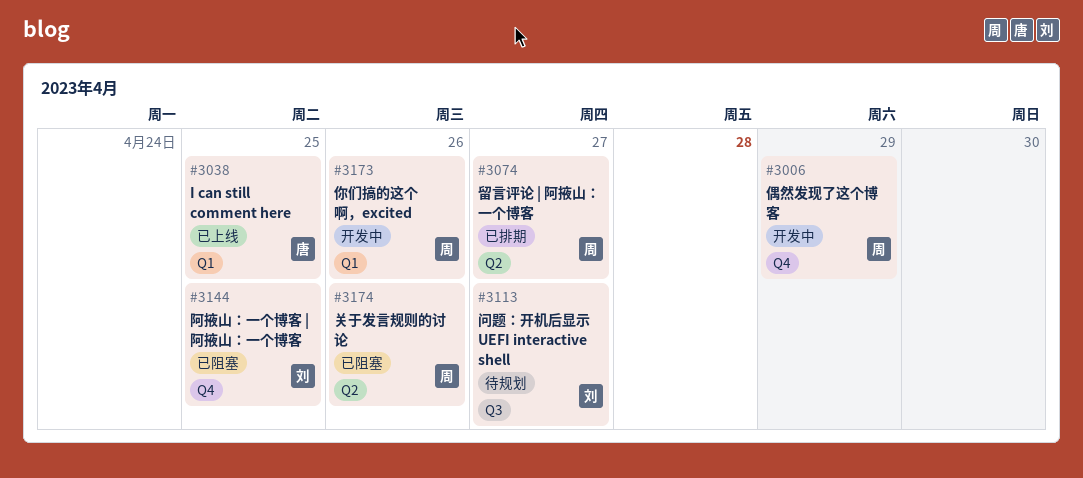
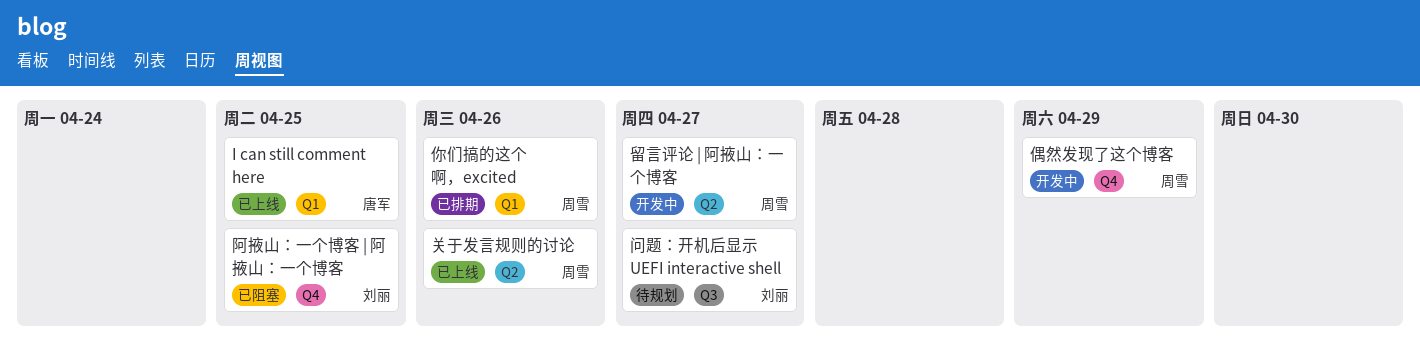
你们搞的这个啊，excited, status: 开发中 -> 已排期
关于发言规则的讨论, status: 已阻塞 -> 已上线
留言评论 | 阿掖山：一个博客, status: 已排期 -> 开发中

